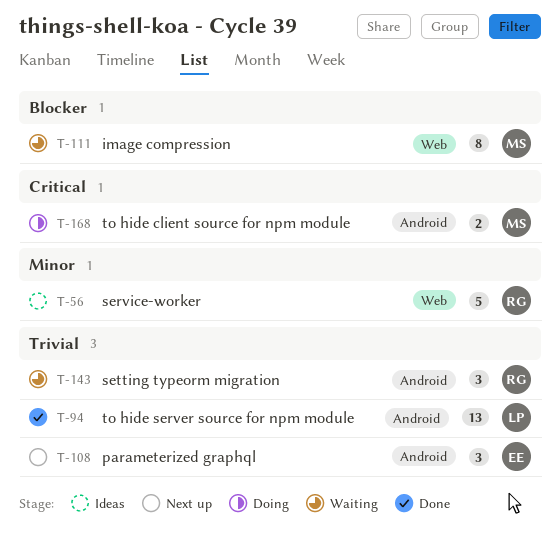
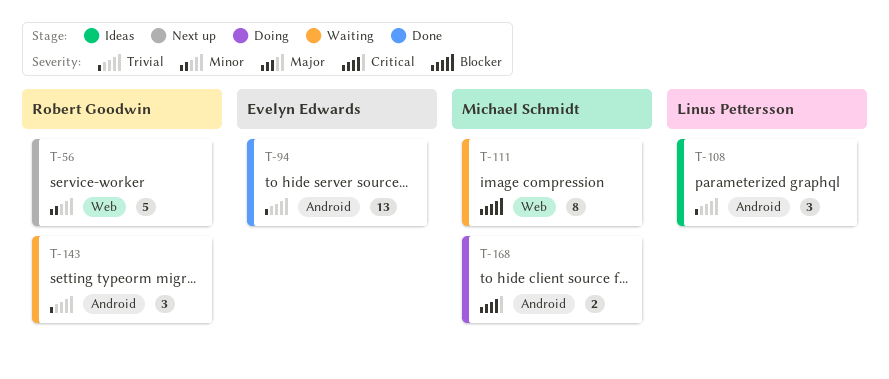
T-56, status: Ideas -> Next up
T-94, owner: Linus Pettersson -> Evelyn Edwards
T-108, status: Next up -> Ideas
T-108, owner: Evelyn Edwards -> Linus Pettersson

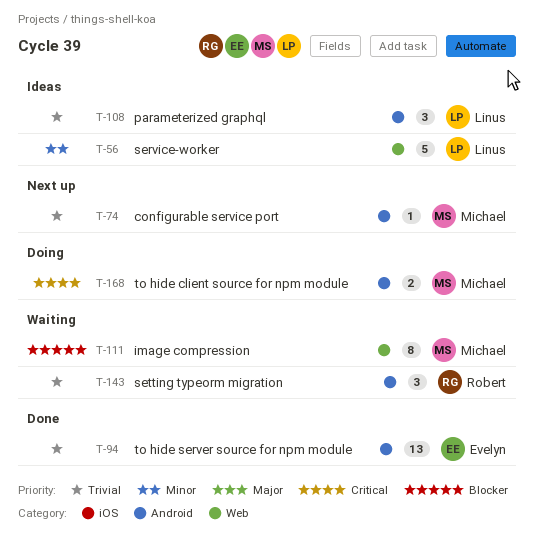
T-56, status: Next up -> Ideas
T-56, owner: Robert Goodwin -> Linus Pettersson
T-74: none -> present

